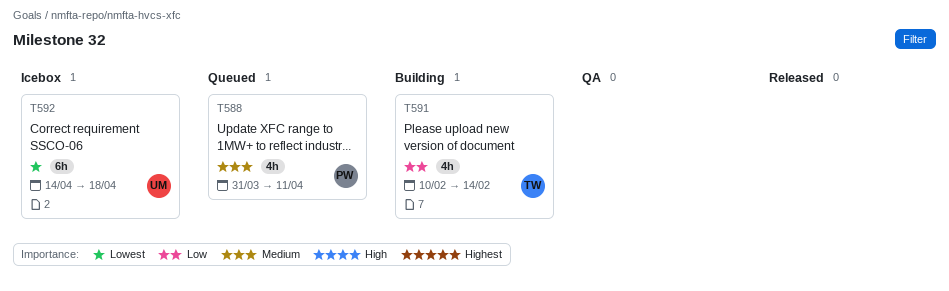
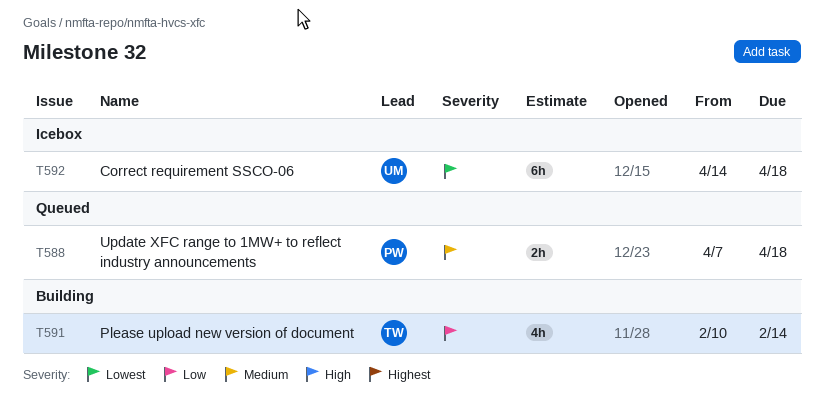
T588, estimate: 4h -> 2h
T588, start: Mar 31 -> Apr 7
T588, due: Apr 11 -> Apr 18

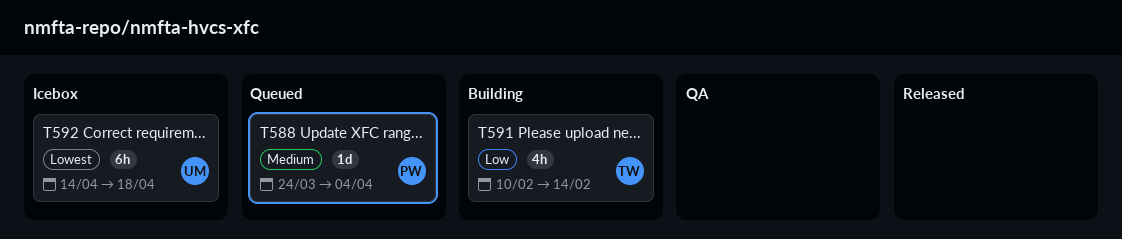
T588, estimate: 2h -> 1d
T588, start: Apr 7 -> Mar 24
T588, due: Apr 18 -> Apr 4

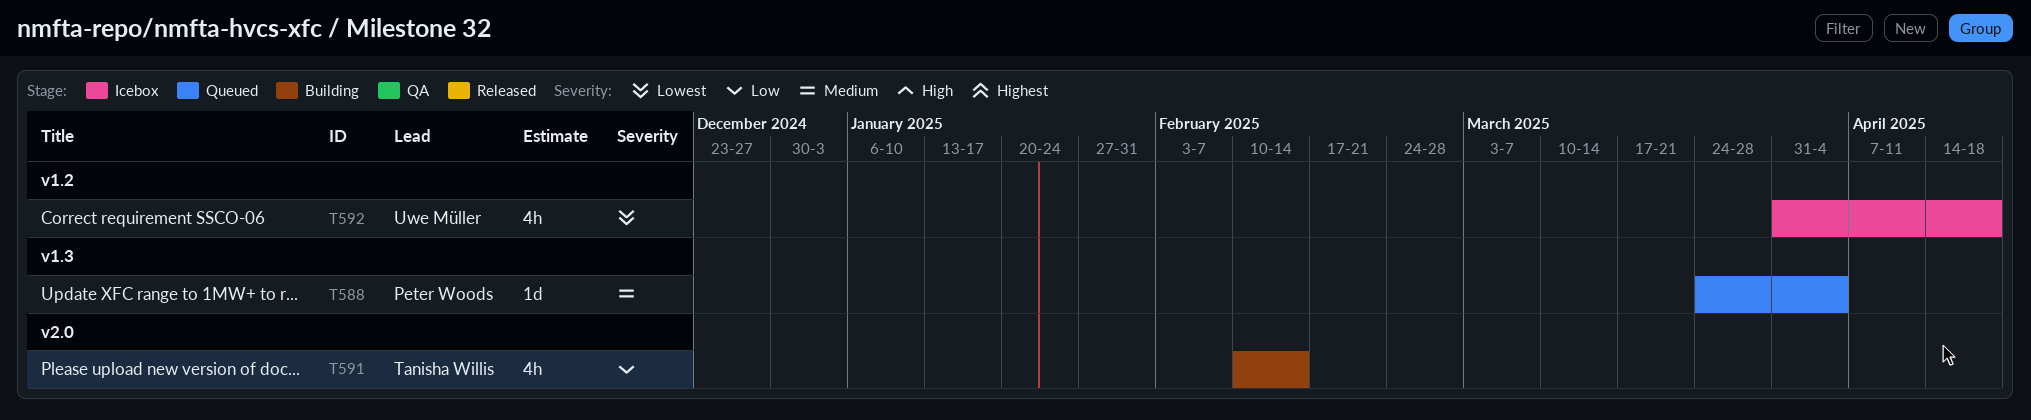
T592, estimate: 6h -> 4h
T592, start: Apr 14 -> Mar 31

